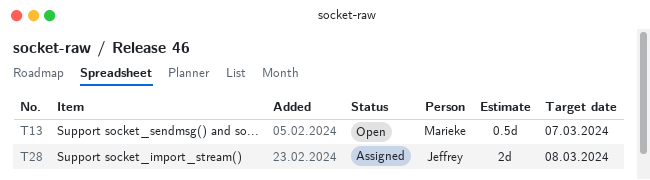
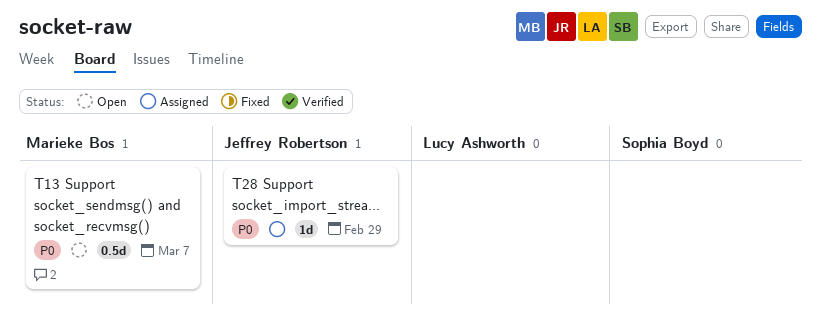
T28, estimate: 2d -> 1d
T28, due: Mar 8 -> Feb 29

